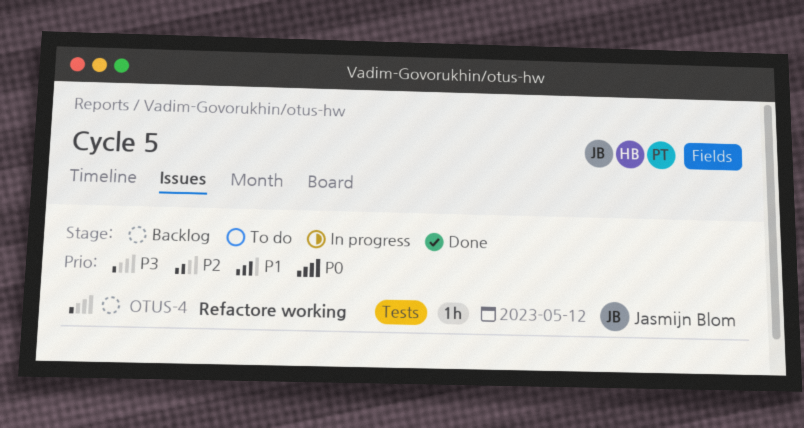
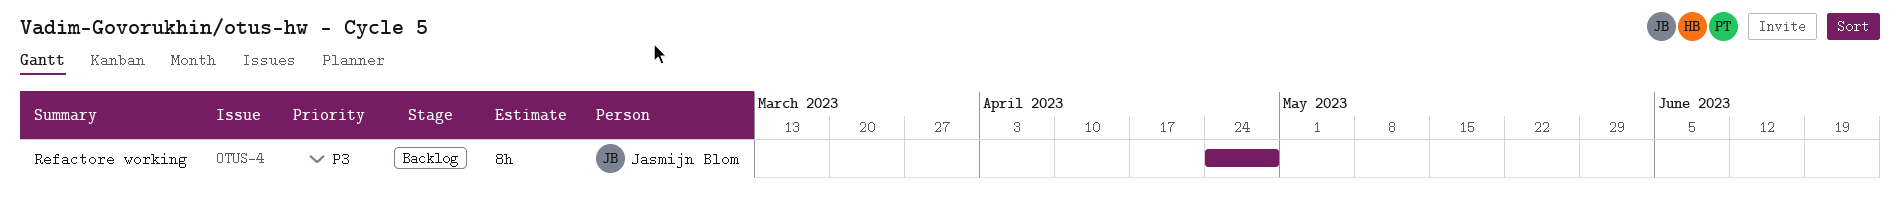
OTUS-4, estimate: 1h -> 8h
OTUS-4, due: May 12 -> Apr 28

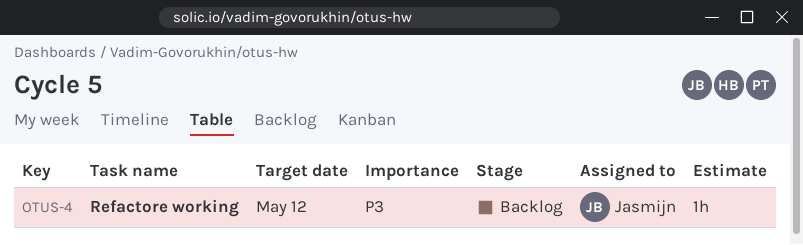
OTUS-4, estimate: 8h -> 1h
OTUS-4, due: Apr 28 -> May 12

